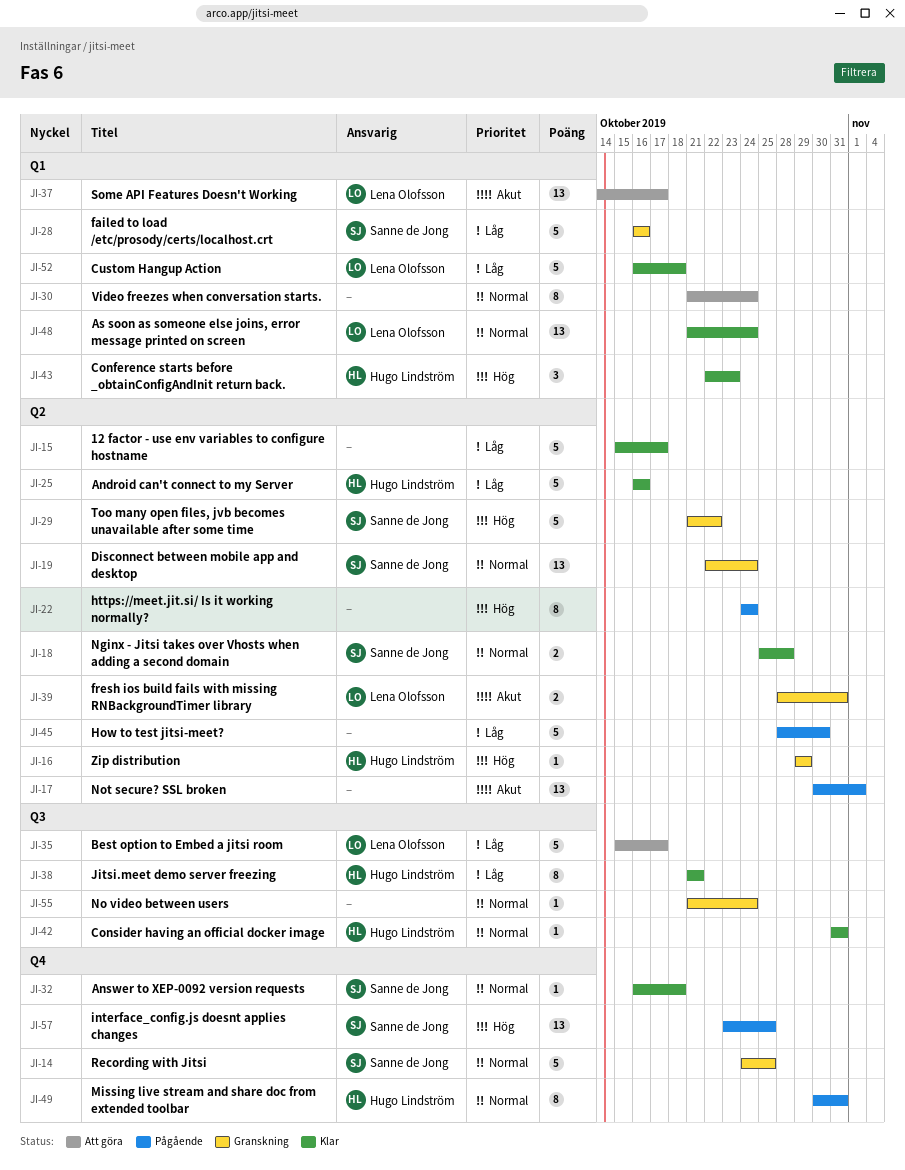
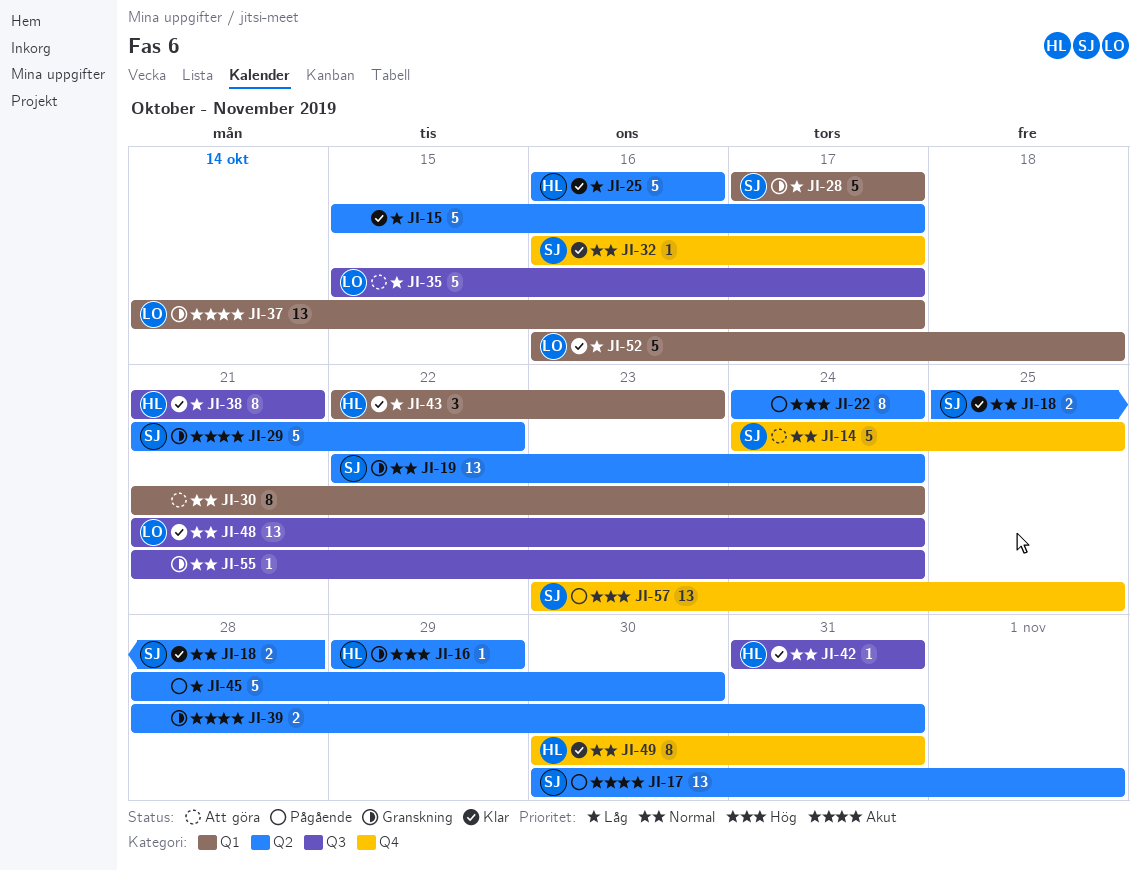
JI-14, status: Granskning -> Att göra
JI-17, owner: none -> Sanne de Jong
JI-28, start: Oct 16 -> Oct 17
JI-28, due: Oct 16 -> Oct 17
JI-29, priority: Hög -> Akut
JI-32, due: Oct 18 -> Oct 17
JI-37, status: Att göra -> Granskning
JI-39, owner: Lena Olofsson -> none
JI-43, priority: Hög -> Låg
JI-48, label: Q1 -> Q3
JI-49, status: Pågående -> Klar

